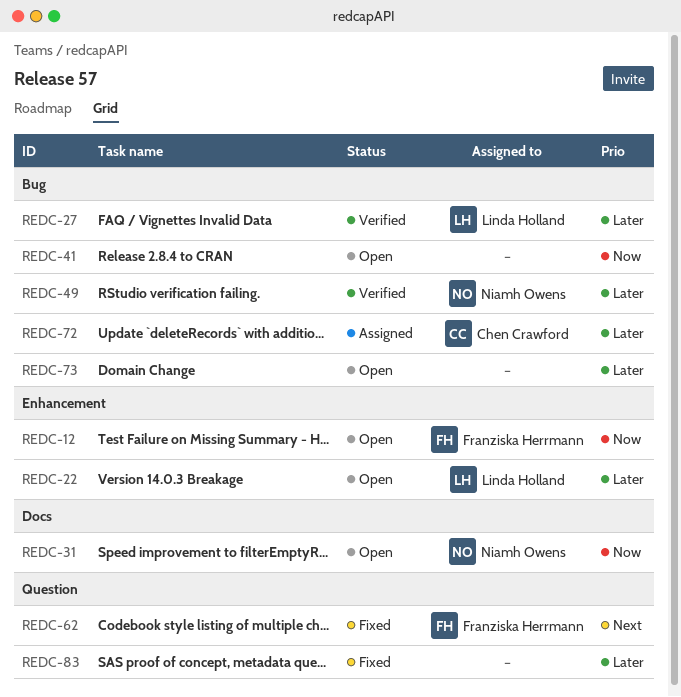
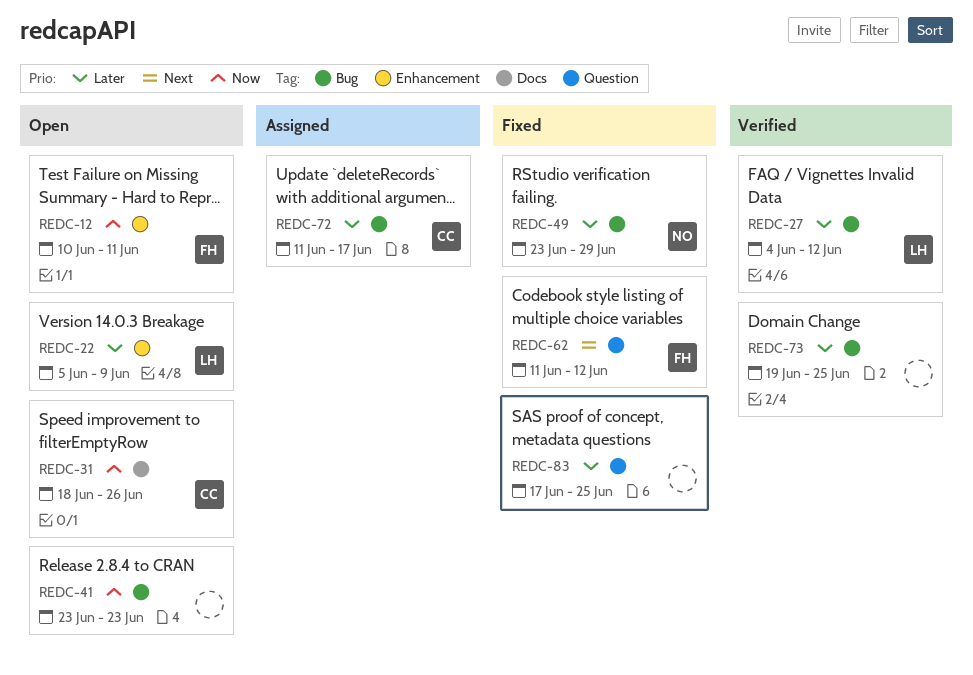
REDC-31, owner: Niamh Owens -> Chen Crawford
REDC-49, status: Verified -> Fixed
REDC-73, status: Open -> Verified

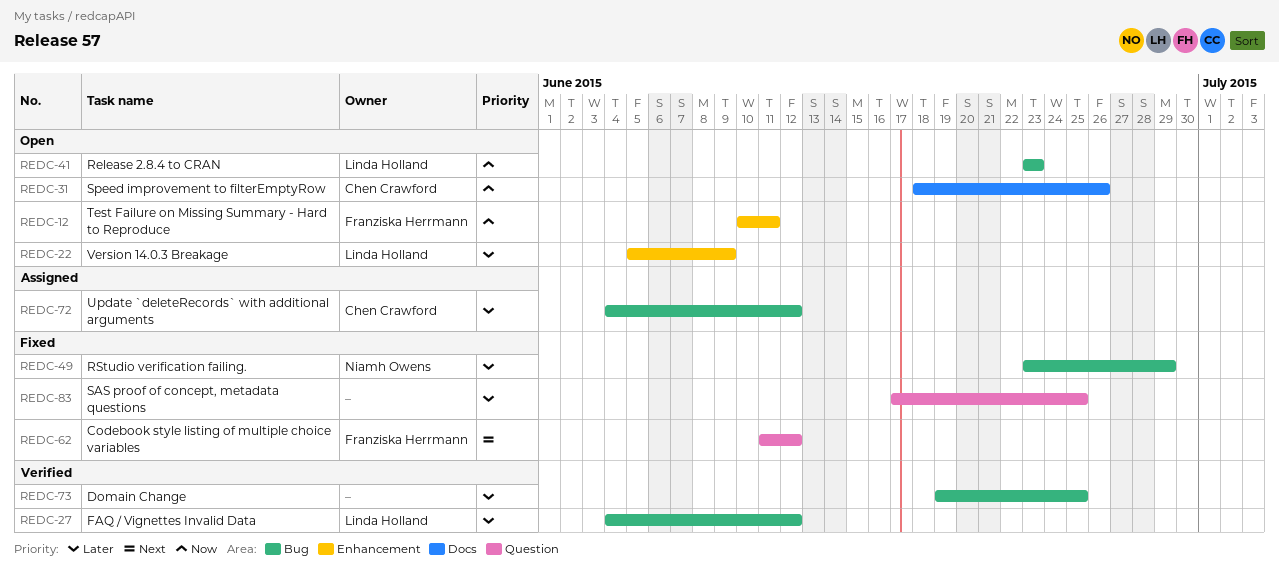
REDC-41, owner: none -> Linda Holland
REDC-72, start: Jun 11 -> Jun 4
REDC-72, due: Jun 17 -> Jun 12

